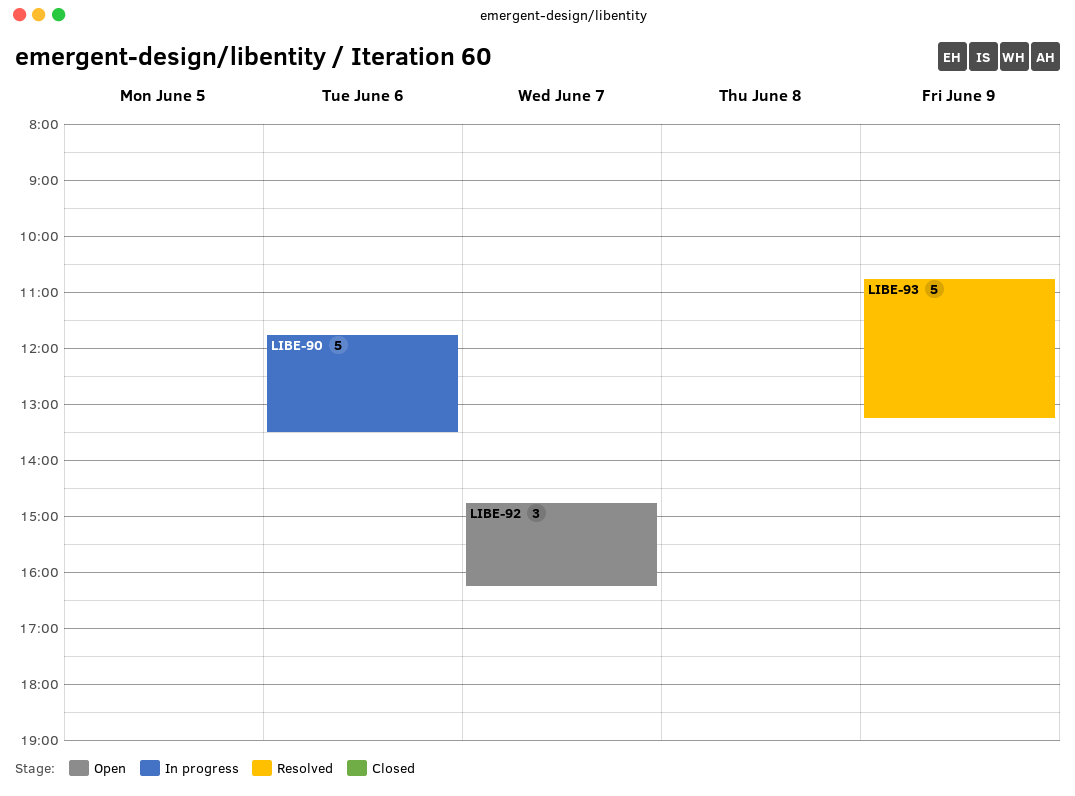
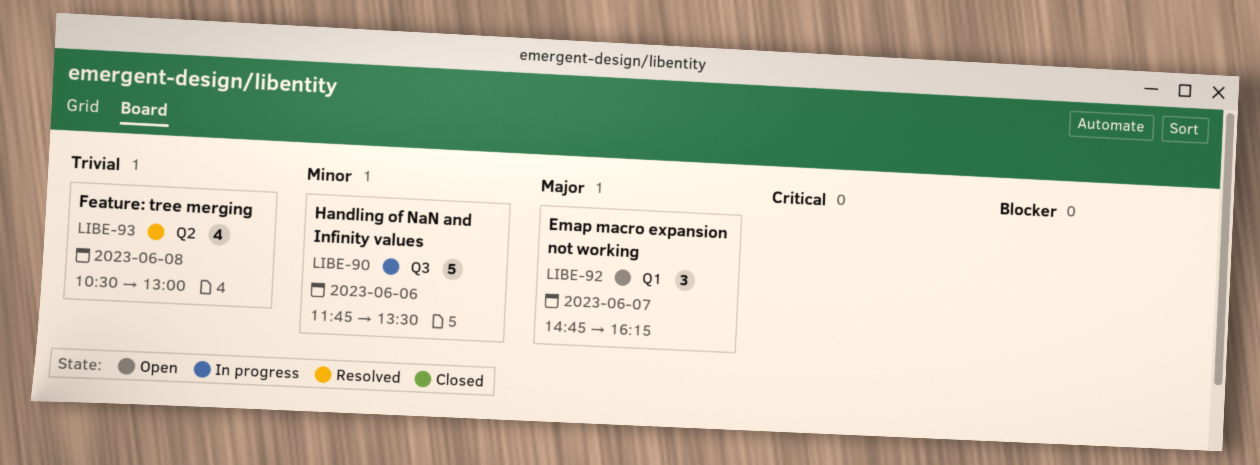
LIBE-93, estimate: 5 -> 4
LIBE-93, day: Jun 9 -> Jun 8
LIBE-93, begins: 10:45 -> 10:30
LIBE-93, ends: 13:15 -> 13:00

